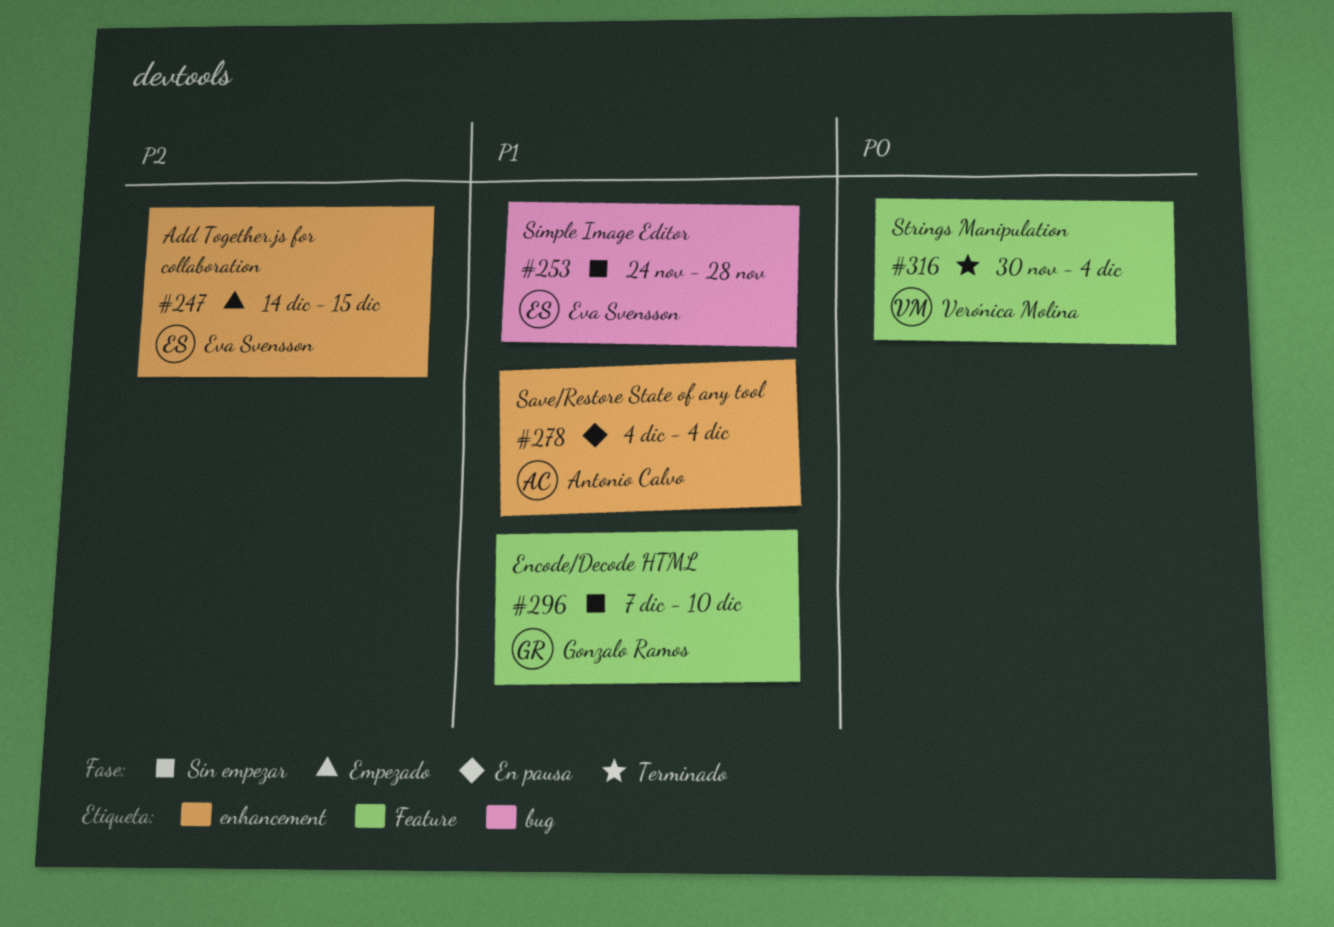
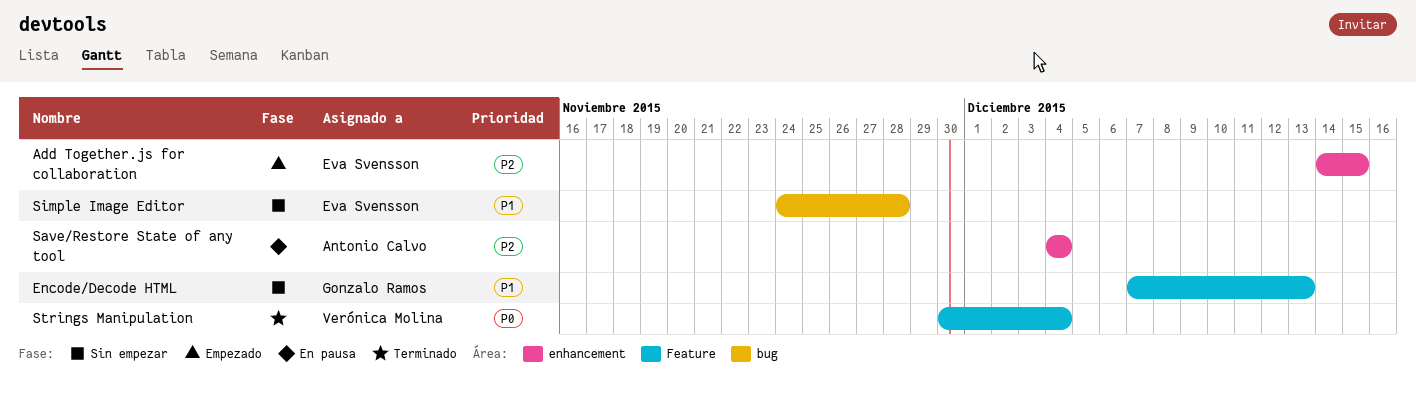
Encode/Decode HTML, due: Dec 10 -> Dec 13
Save/Restore State of any tool, priority: P1 -> P2

